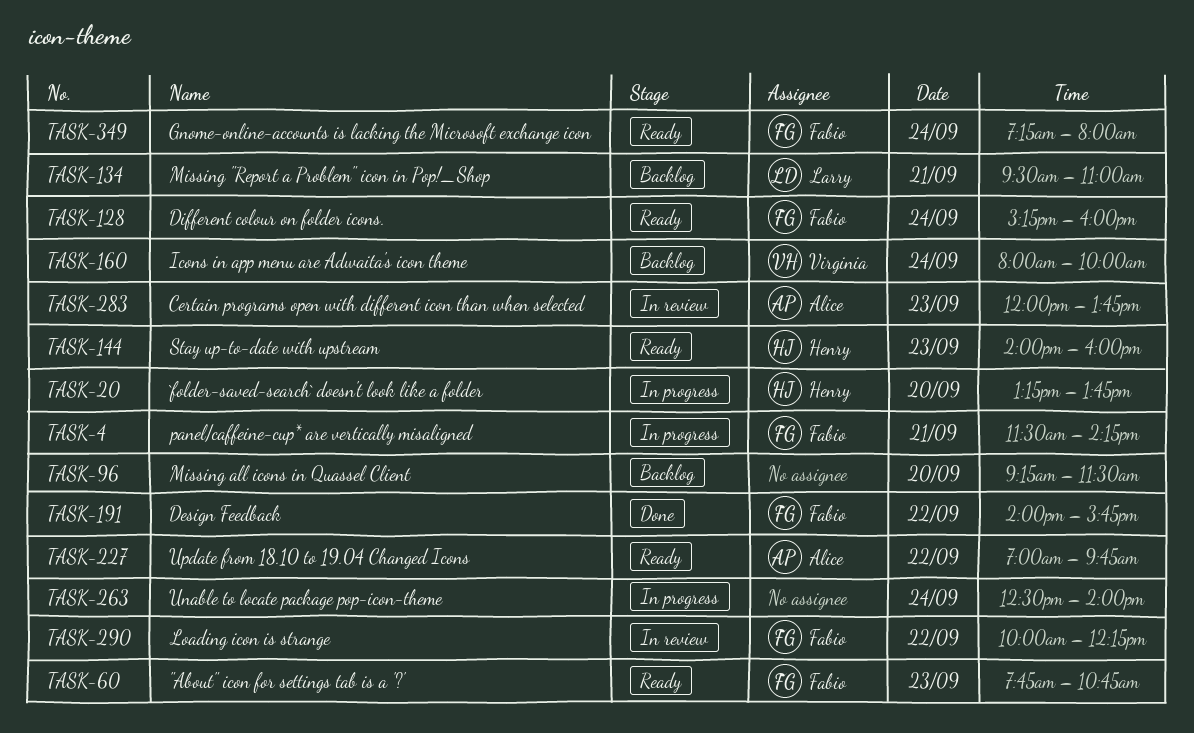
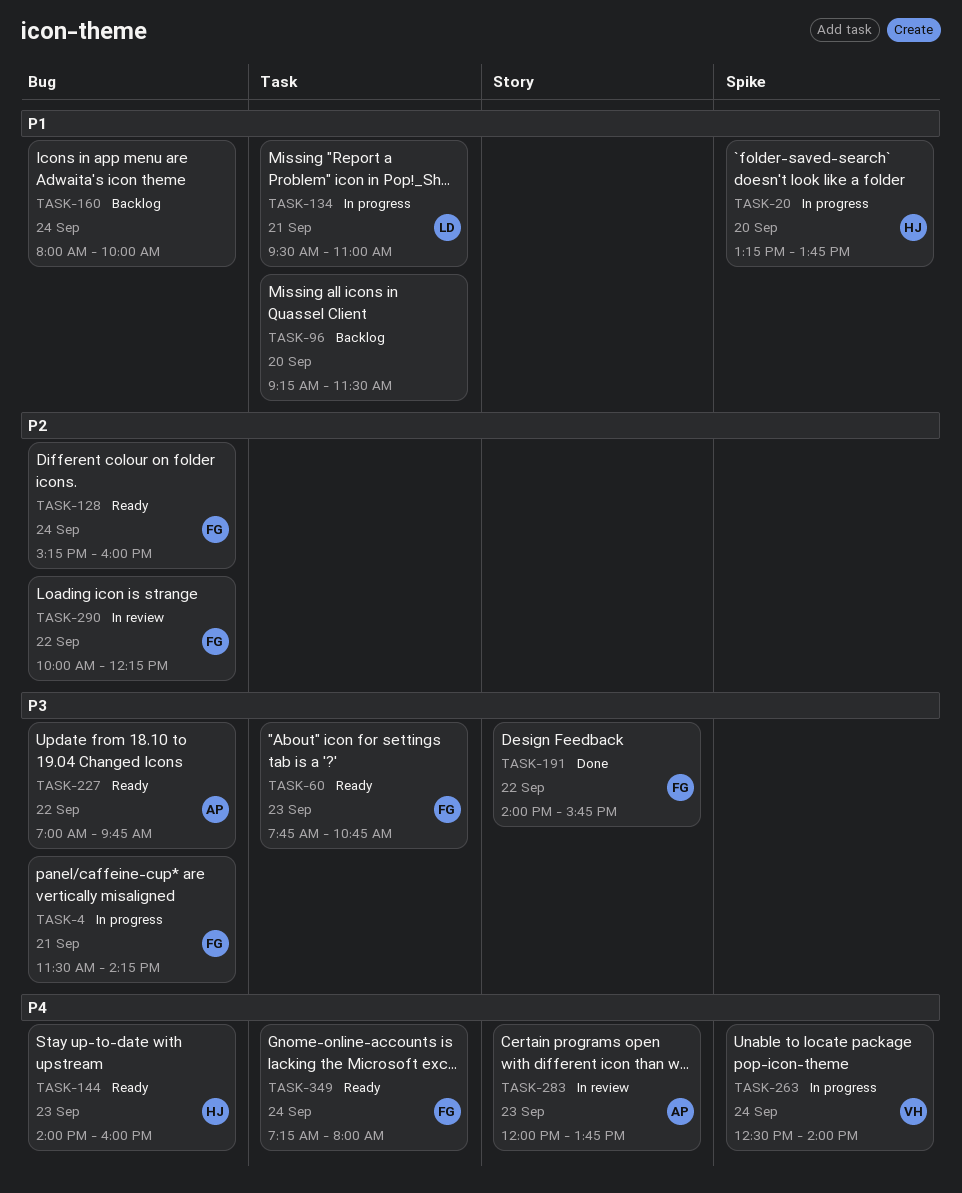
TASK-134, status: Backlog -> In progress
TASK-160, owner: Virginia -> none
TASK-263, owner: none -> Virginia

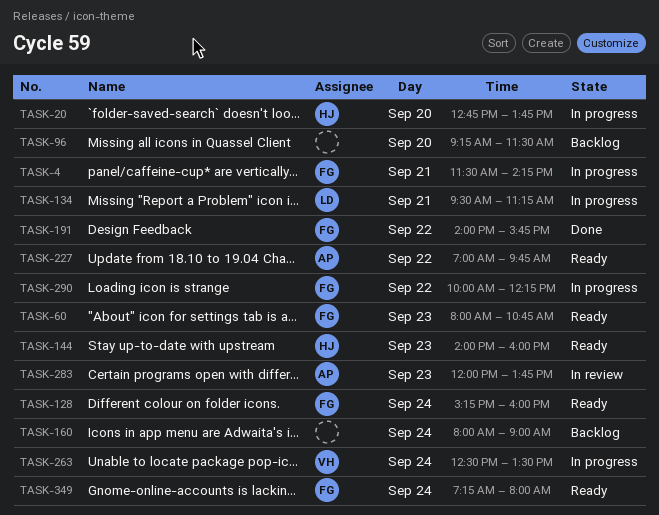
TASK-20, begins: 13:15 -> 12:45
TASK-60, begins: 07:45 -> 08:00
TASK-134, ends: 11:00 -> 11:15
TASK-160, ends: 10:00 -> 09:00
TASK-263, ends: 14:00 -> 13:30
TASK-290, status: In review -> In progress

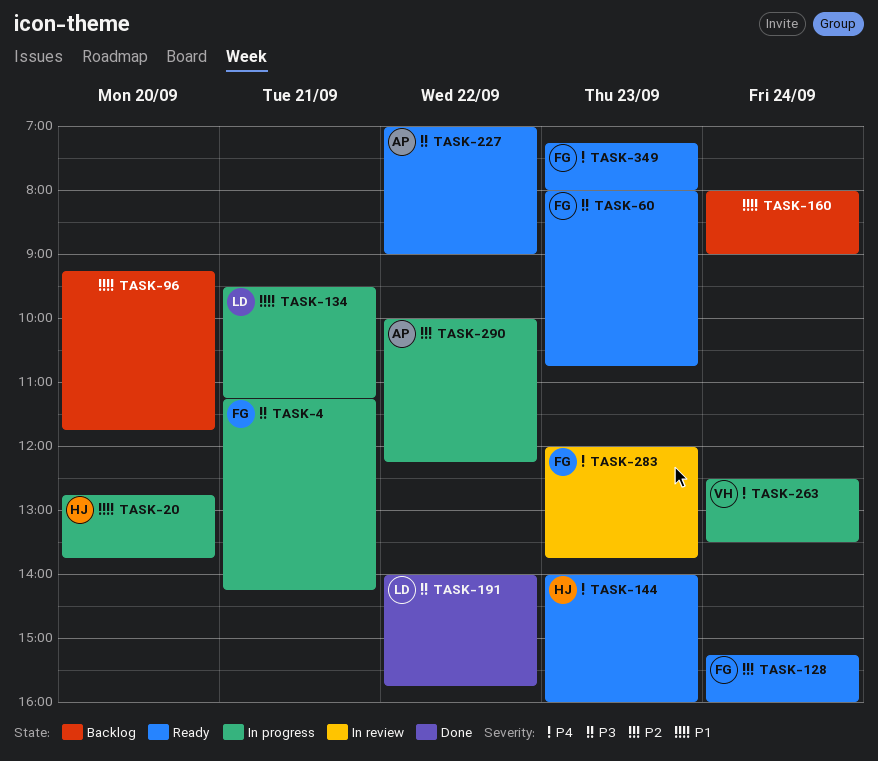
TASK-4, begins: 11:30 -> 11:15
TASK-96, ends: 11:30 -> 11:45
TASK-191, owner: FG -> LD
TASK-227, ends: 09:45 -> 09:00
TASK-283, owner: AP -> FG
TASK-290, owner: FG -> AP
TASK-349, day: Sep 24 -> Sep 23

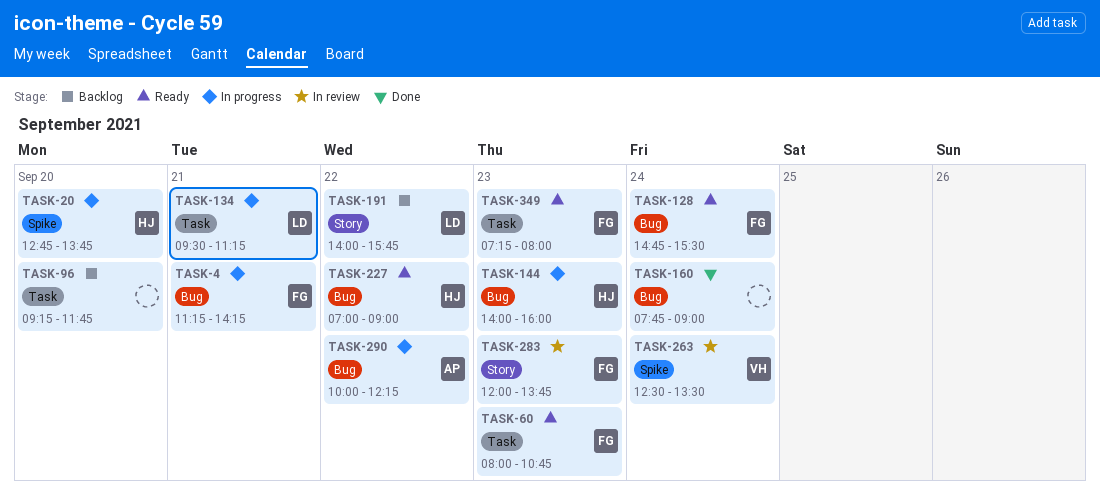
TASK-128, begins: 15:15 -> 14:45
TASK-128, ends: 16:00 -> 15:30
TASK-144, status: Ready -> In progress
TASK-160, status: Backlog -> Done
TASK-160, begins: 08:00 -> 07:45
TASK-191, status: Done -> Backlog
TASK-227, owner: AP -> HJ
TASK-263, status: In progress -> In review

